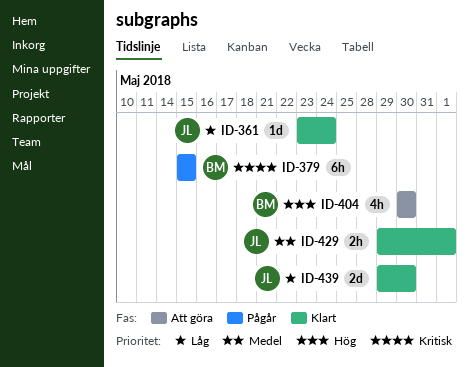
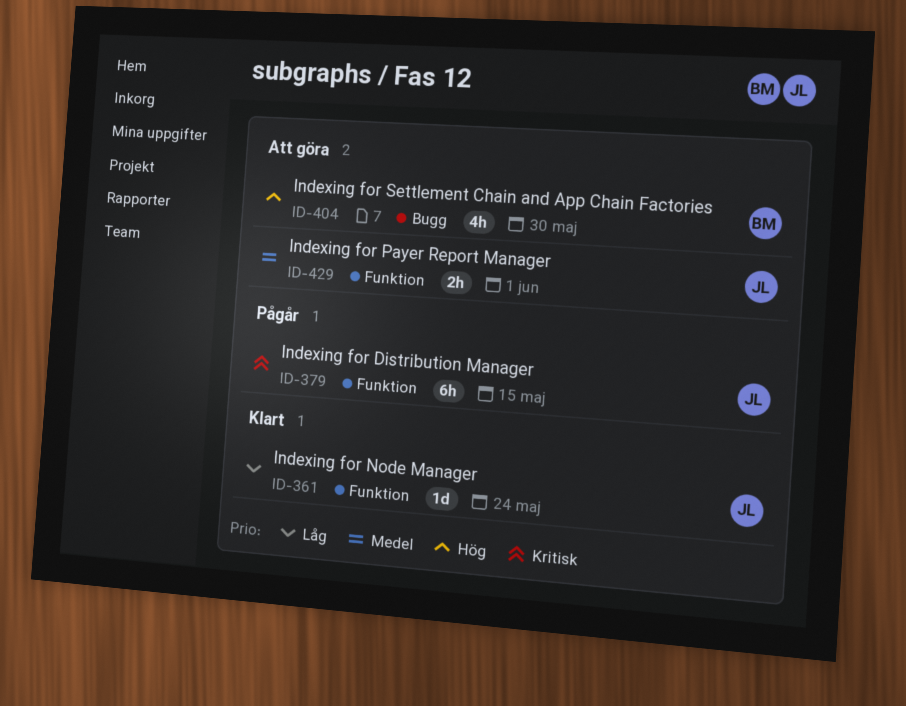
ID-379, owner: BM -> JL
ID-429, status: Klart -> Att göra
ID-439: present -> none

